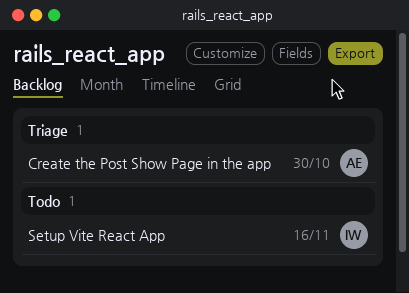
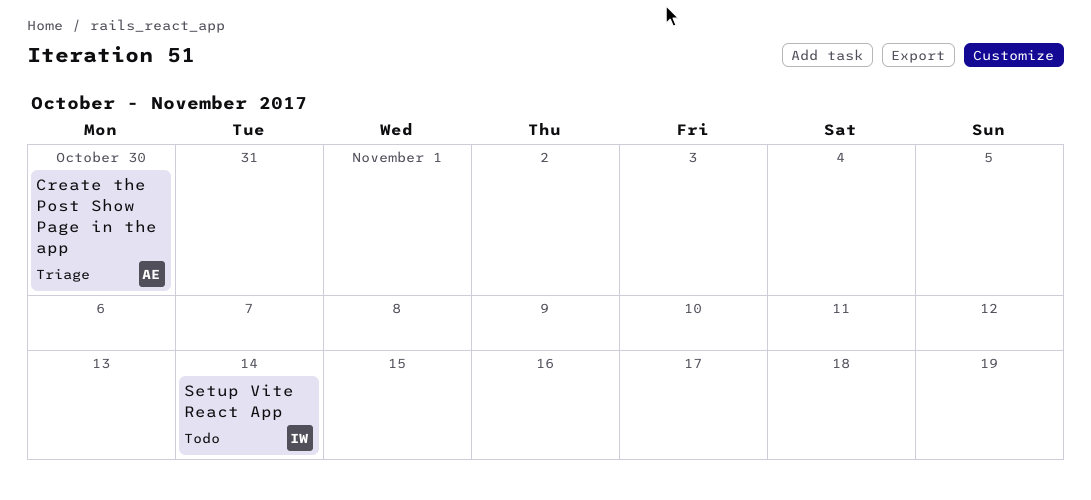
Setup Vite React App, due: Nov 16 -> Nov 14

